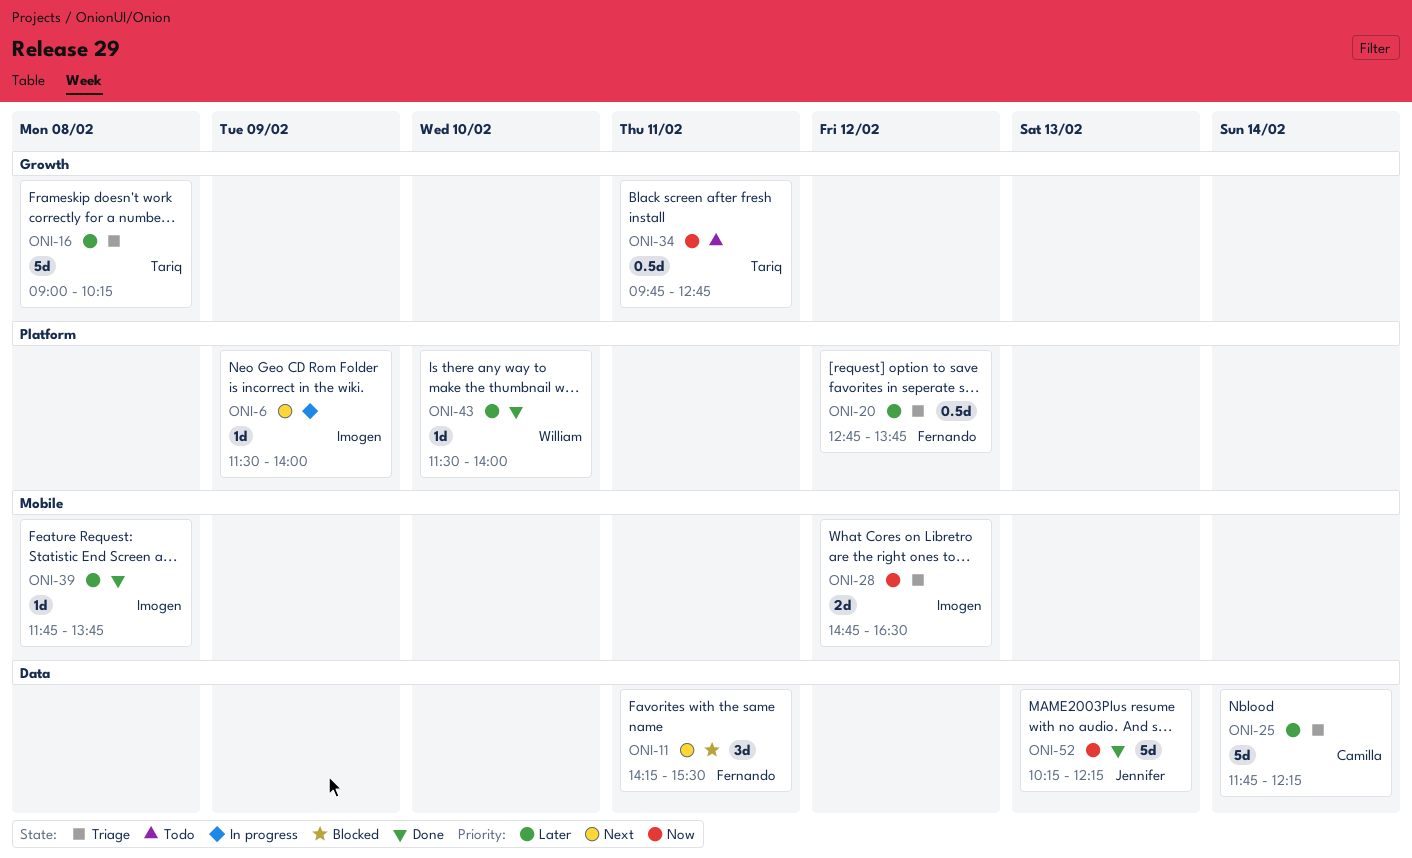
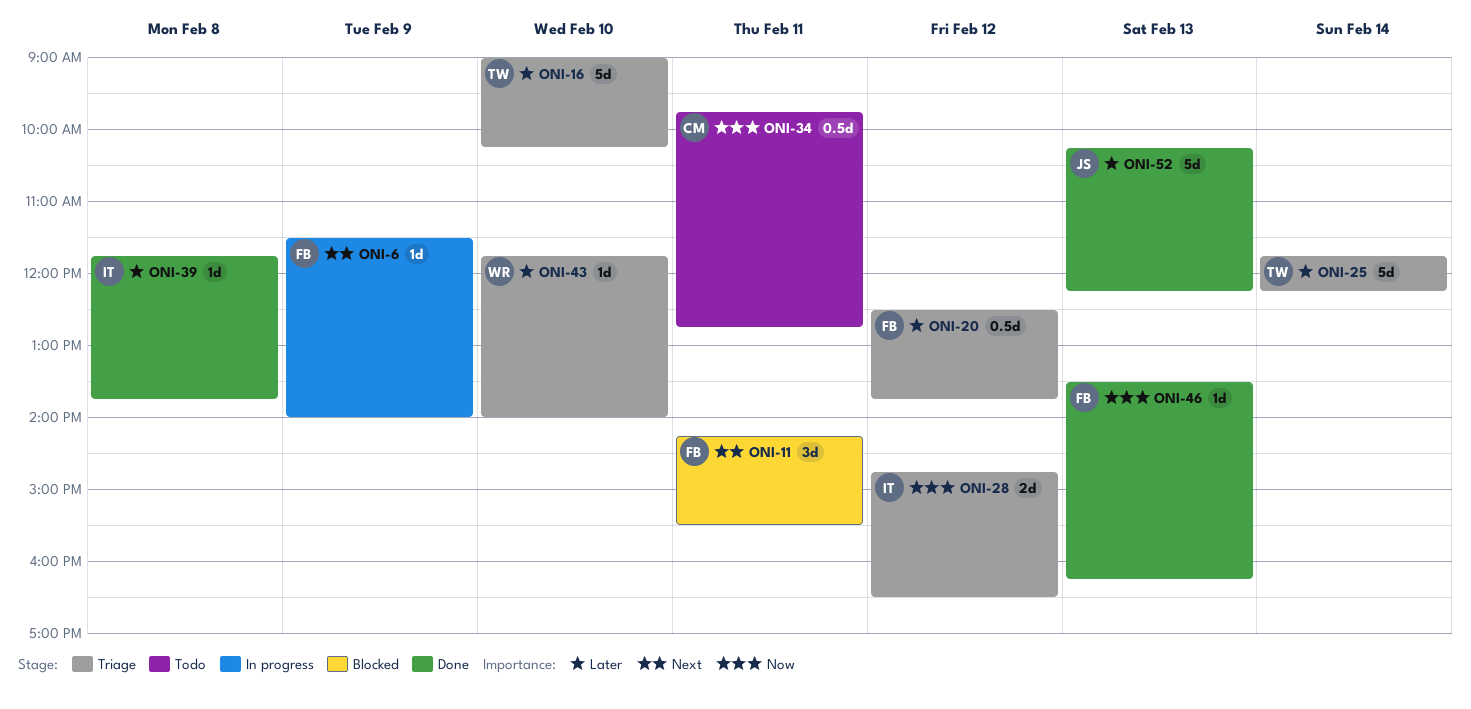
ONI-6, owner: Imogen -> Fernando
ONI-16, day: Feb 8 -> Feb 10
ONI-20, begins: 12:45 -> 12:30
ONI-25, owner: Camilla -> Tariq
ONI-34, owner: Tariq -> Camilla
ONI-43, status: Done -> Triage
ONI-43, begins: 11:30 -> 11:45
ONI-46: none -> present
ONI-52, priority: Now -> Later

